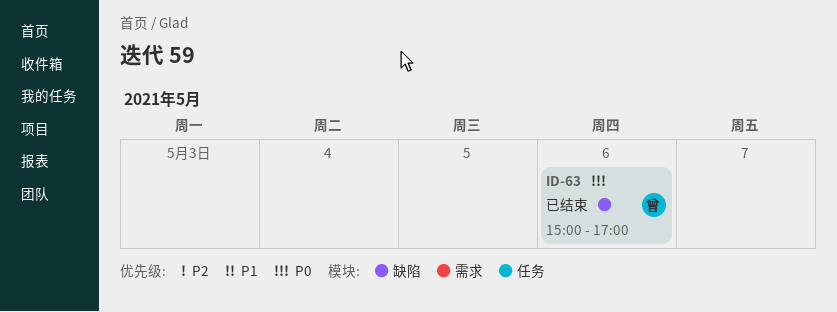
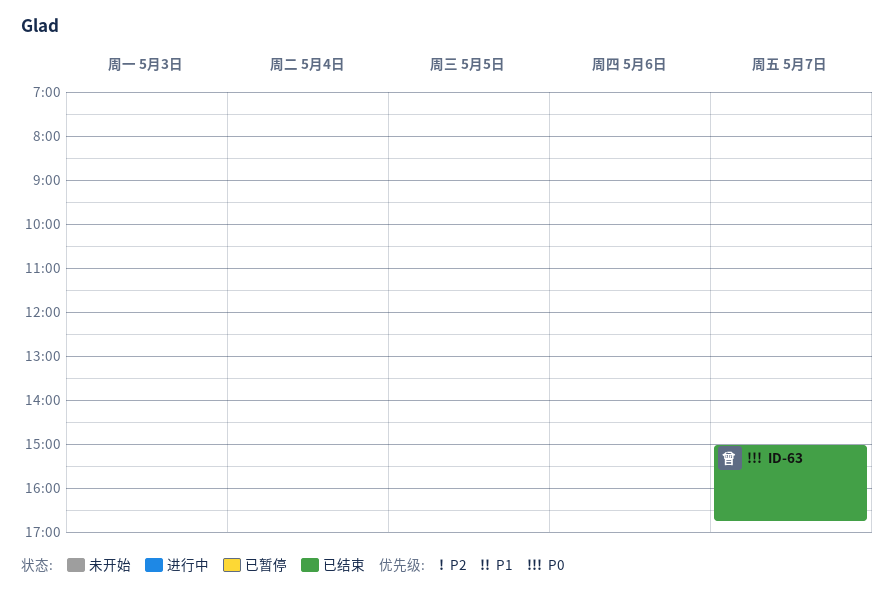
ID-63, day: May 6 -> May 7
ID-63, ends: 17:00 -> 16:45

